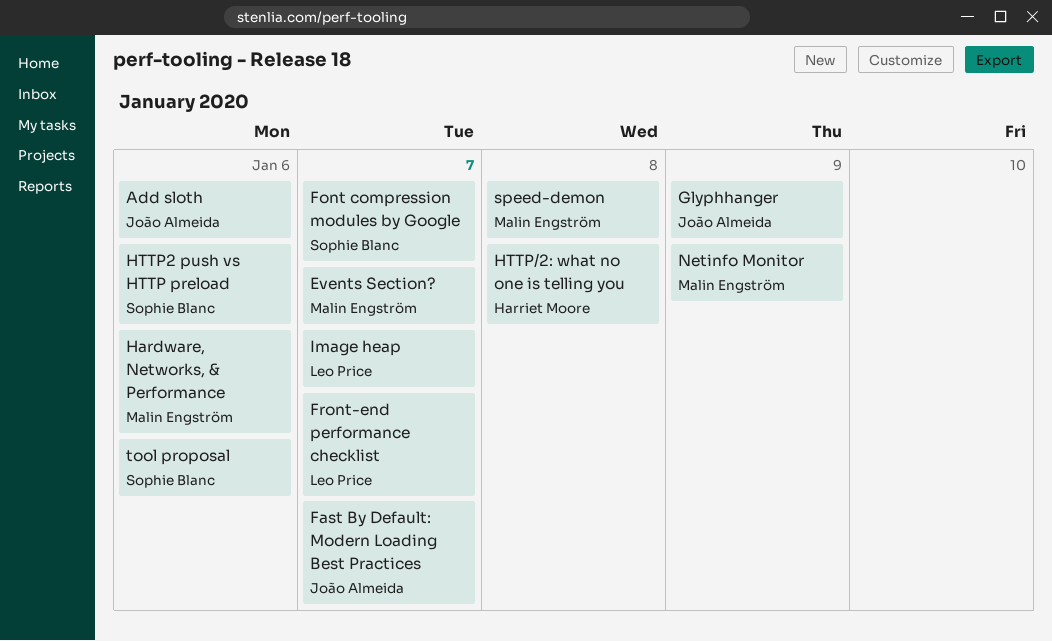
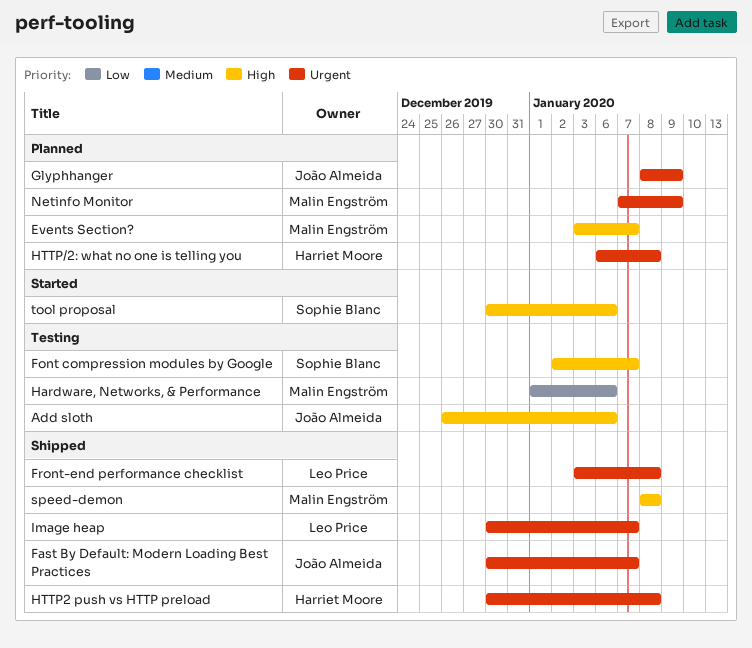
Front-end performance checklist, due: Jan 7 -> Jan 8
HTTP2 push vs HTTP preload, owner: Sophie Blanc -> Harriet Moore
HTTP2 push vs HTTP preload, due: Jan 6 -> Jan 8

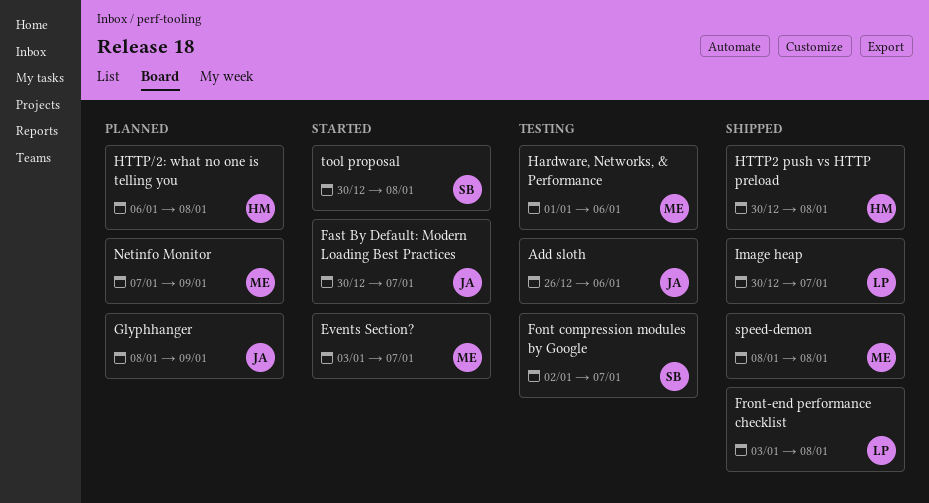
Events Section?, status: Planned -> Started
Fast By Default: Modern Loading Best Practices, status: Shipped -> Started
tool proposal, due: Jan 6 -> Jan 8

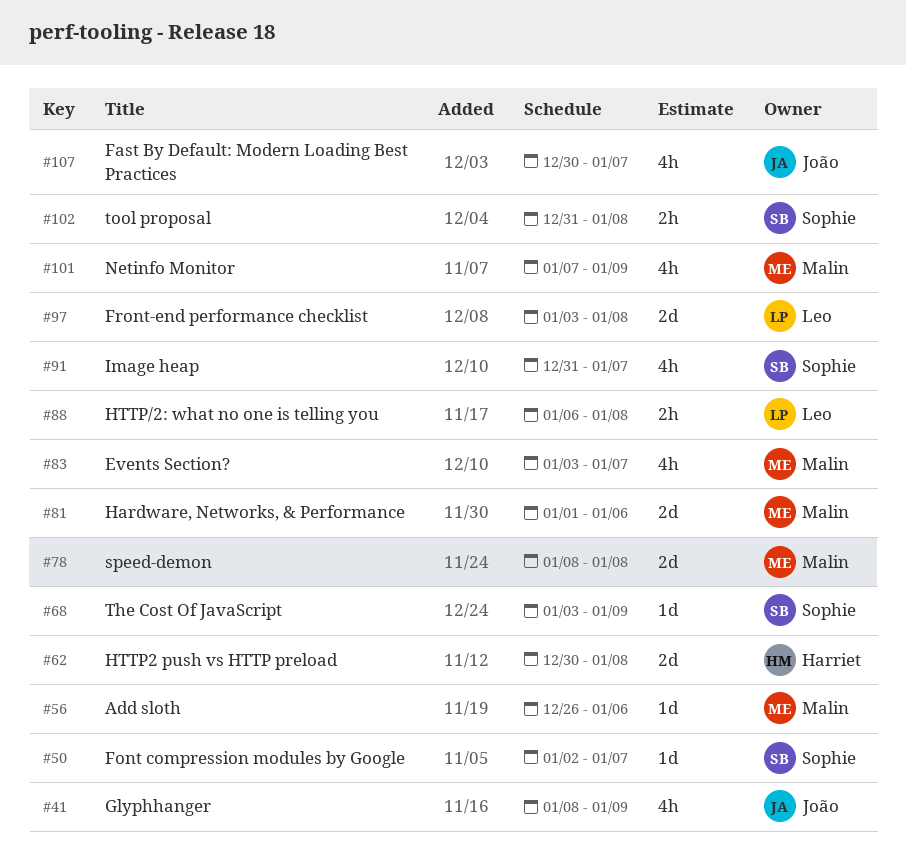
Add sloth, owner: João -> Malin
HTTP/2: what no one is telling you, owner: Harriet -> Leo
Image heap, owner: Leo -> Sophie
Image heap, start: Dec 30 -> Dec 31
The Cost Of JavaScript: none -> present
tool proposal, start: Dec 30 -> Dec 31

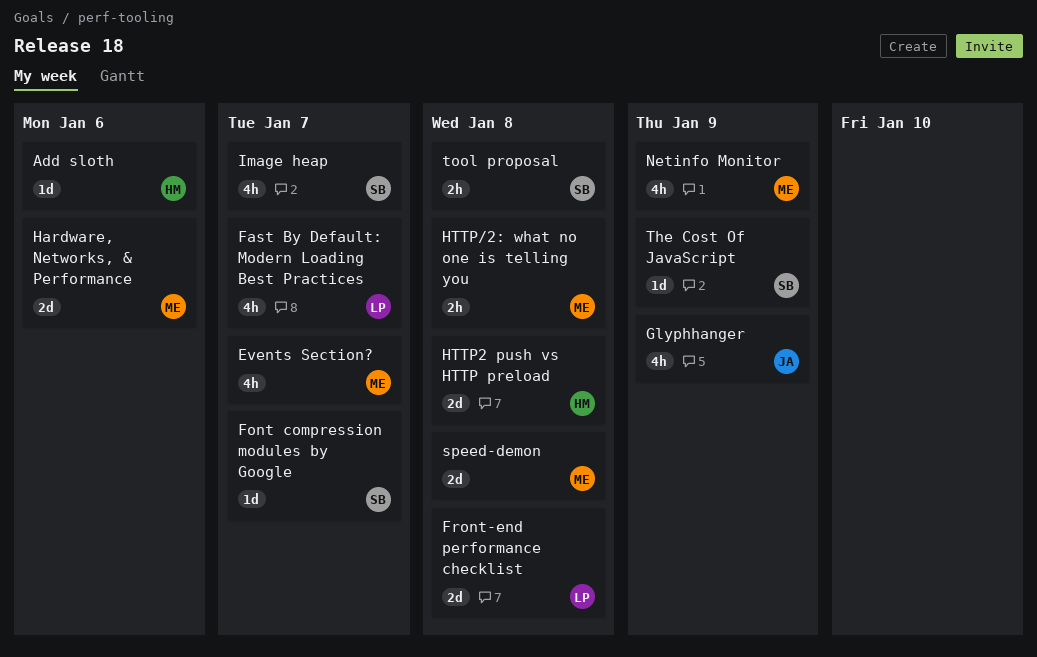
Add sloth, owner: Malin -> Harriet
Fast By Default: Modern Loading Best Practices, owner: João -> Leo
HTTP/2: what no one is telling you, owner: Leo -> Malin

